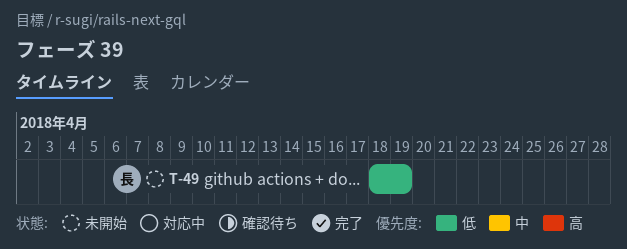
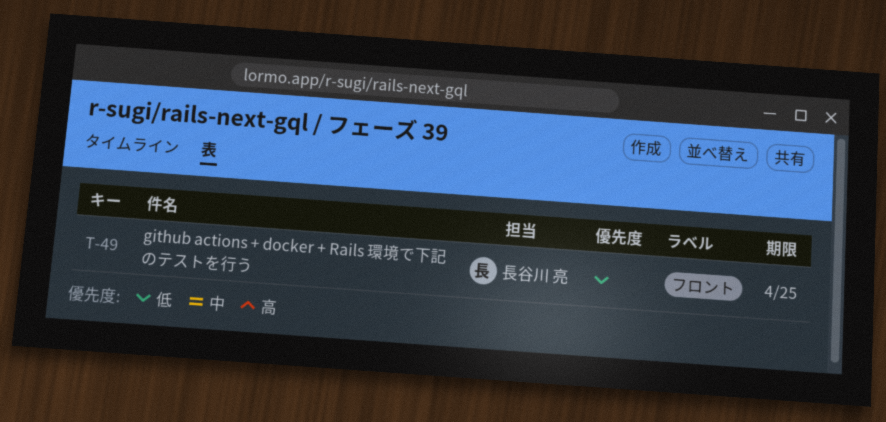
T-49, due: Apr 19 -> Apr 25

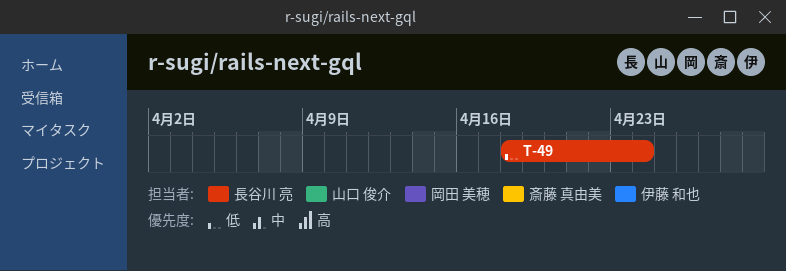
T-49, due: Apr 25 -> Apr 24

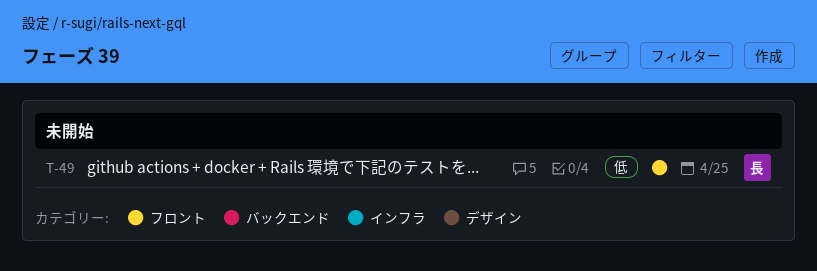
T-49, due: Apr 24 -> Apr 25

